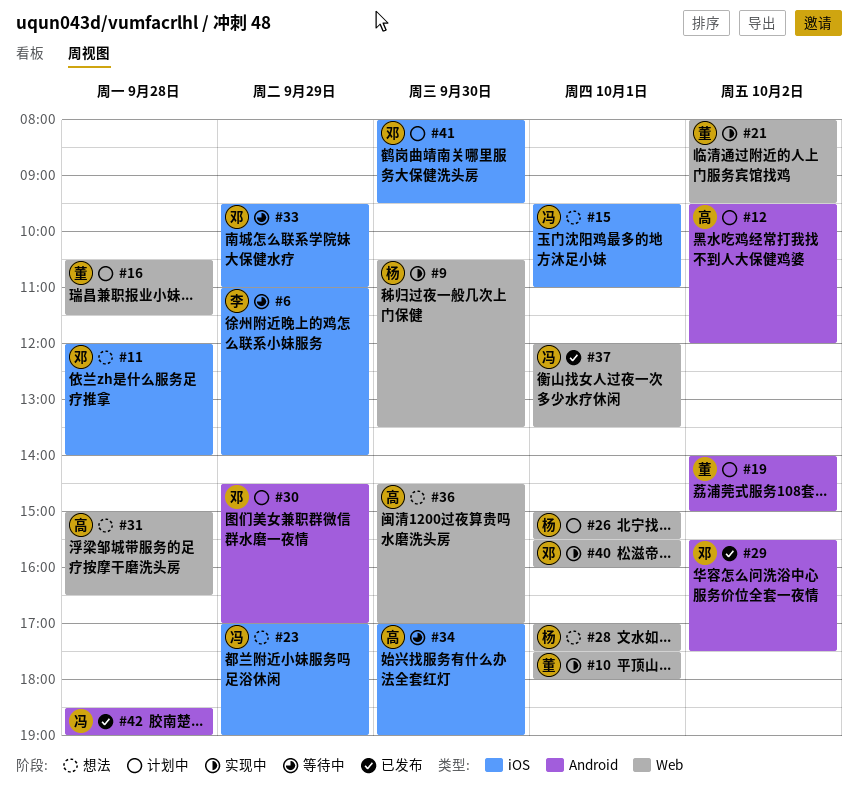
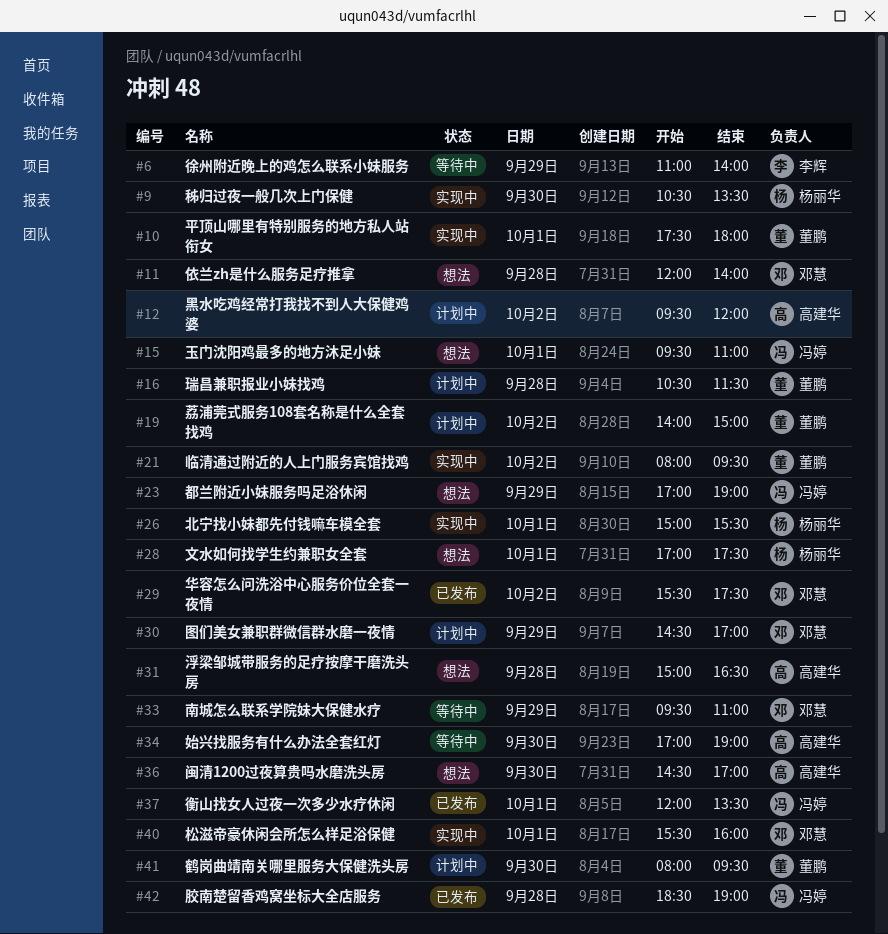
#26, status: 计划中 -> 实现中
#41, owner: 邓慧 -> 董鹏

